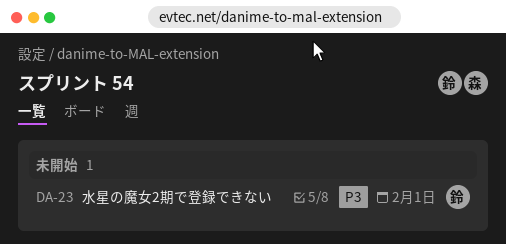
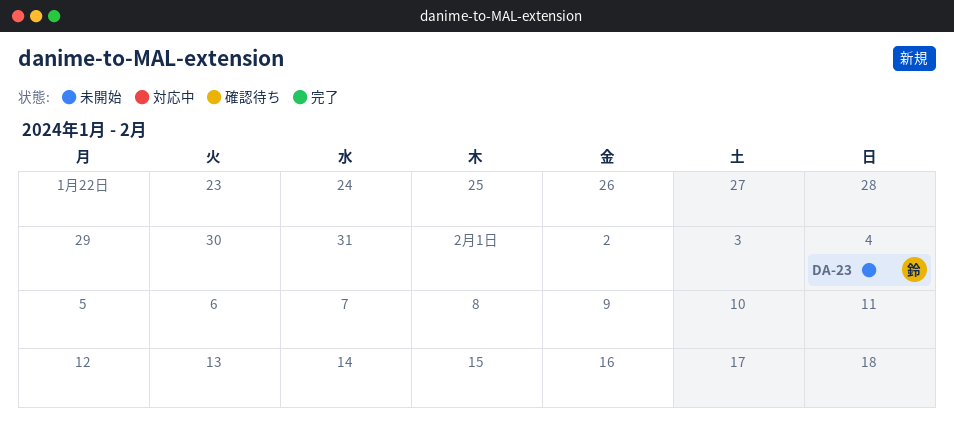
DA-23, due: Feb 1 -> Feb 4

